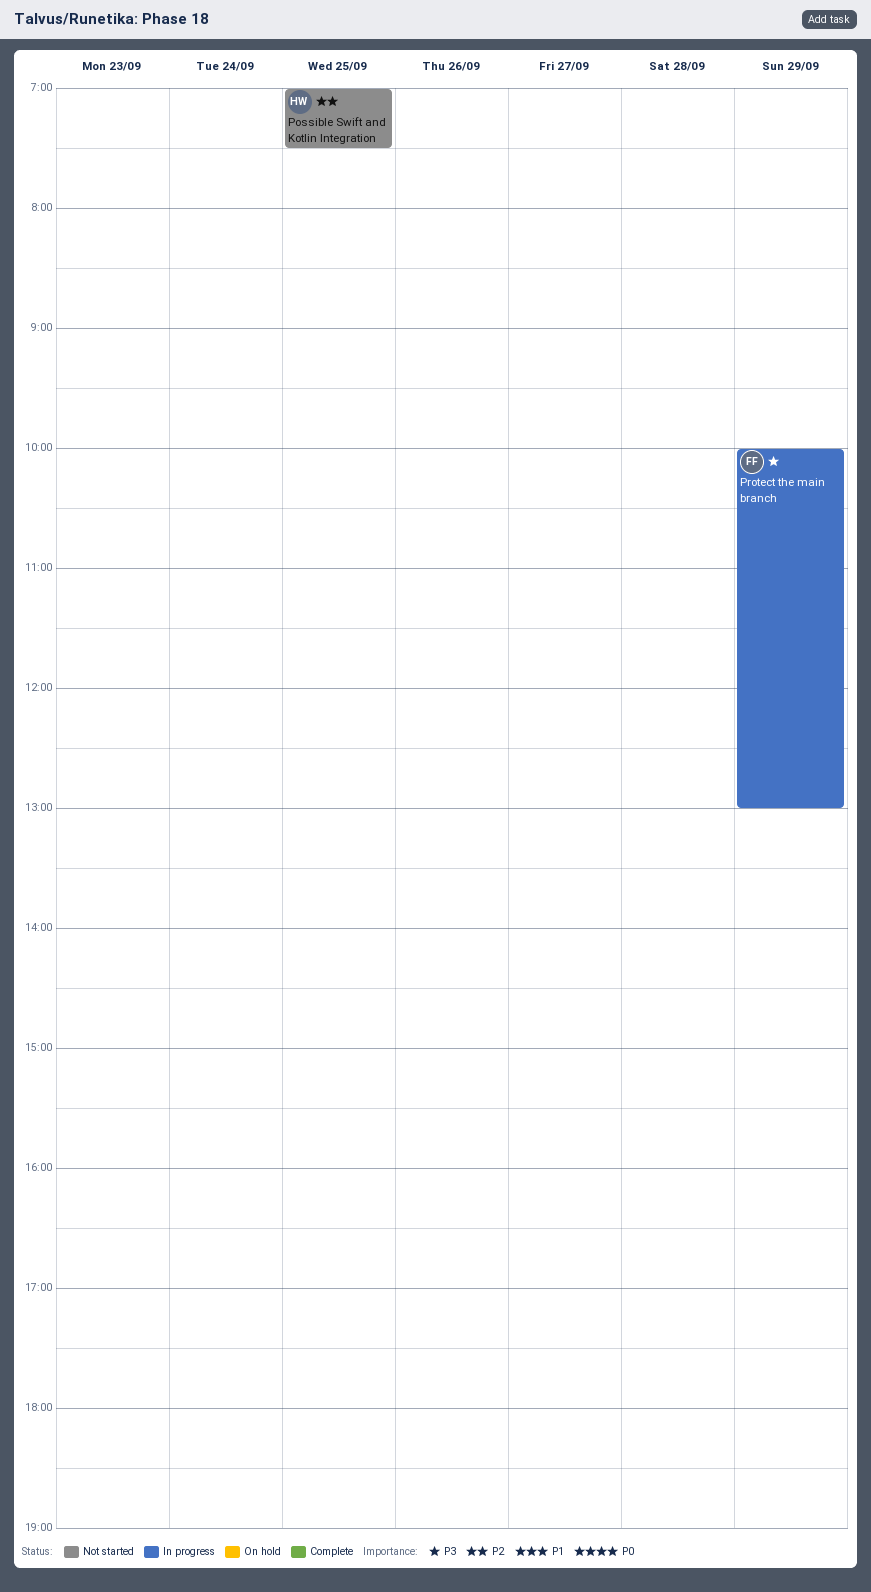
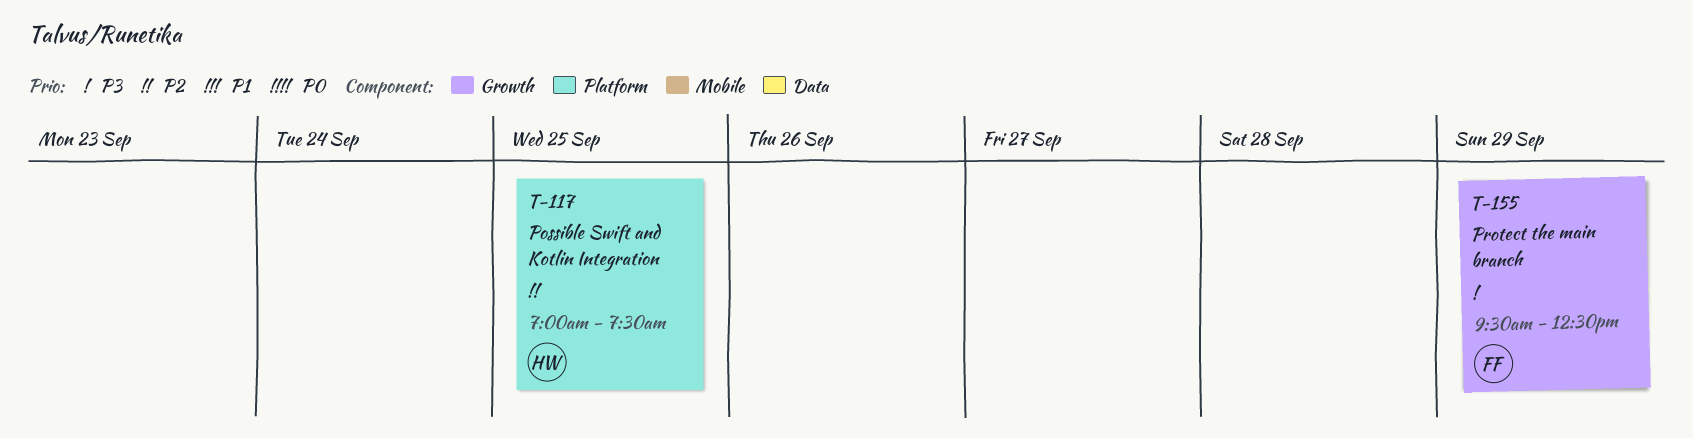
Protect the main branch, begins: 10:00 -> 09:30
Protect the main branch, ends: 13:00 -> 12:30

